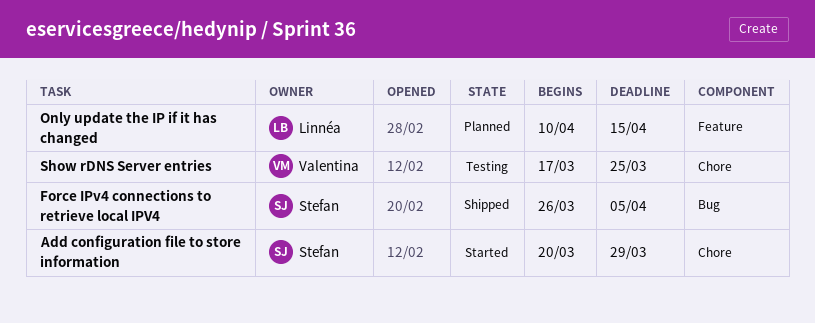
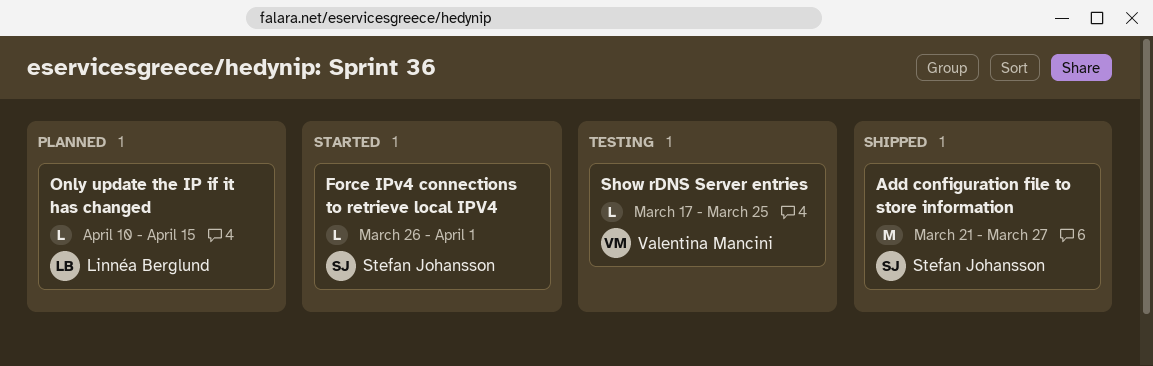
Add configuration file to store information, status: Started -> Shipped
Add configuration file to store information, start: Mar 20 -> Mar 21
Add configuration file to store information, due: Mar 29 -> Mar 27
Force IPv4 connections to retrieve local IPV4, status: Shipped -> Started
Force IPv4 connections to retrieve local IPV4, due: Apr 5 -> Apr 1

